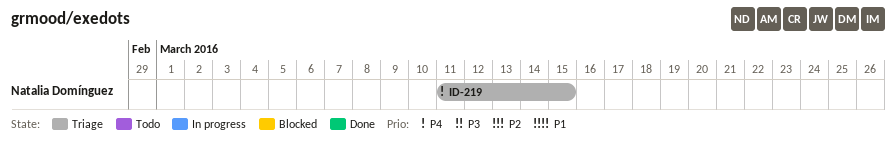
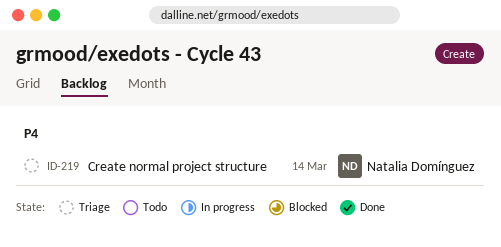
ID-219, due: Mar 15 -> Mar 14

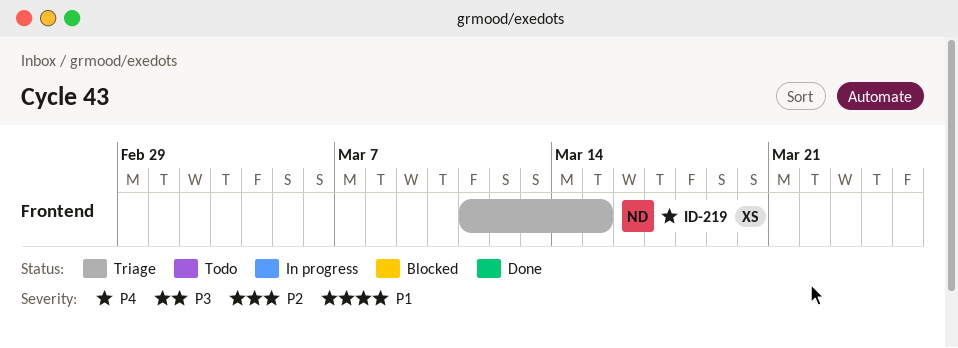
ID-219, due: Mar 14 -> Mar 15

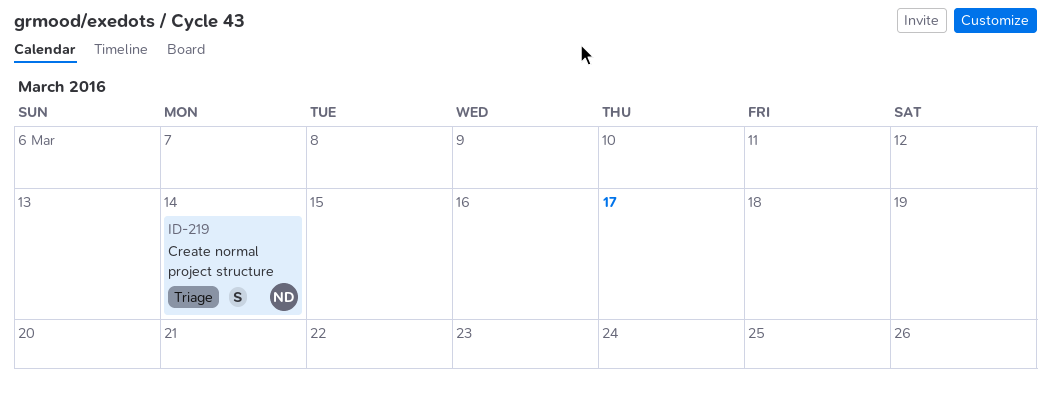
ID-219, estimate: XS -> S
ID-219, due: Mar 15 -> Mar 14

